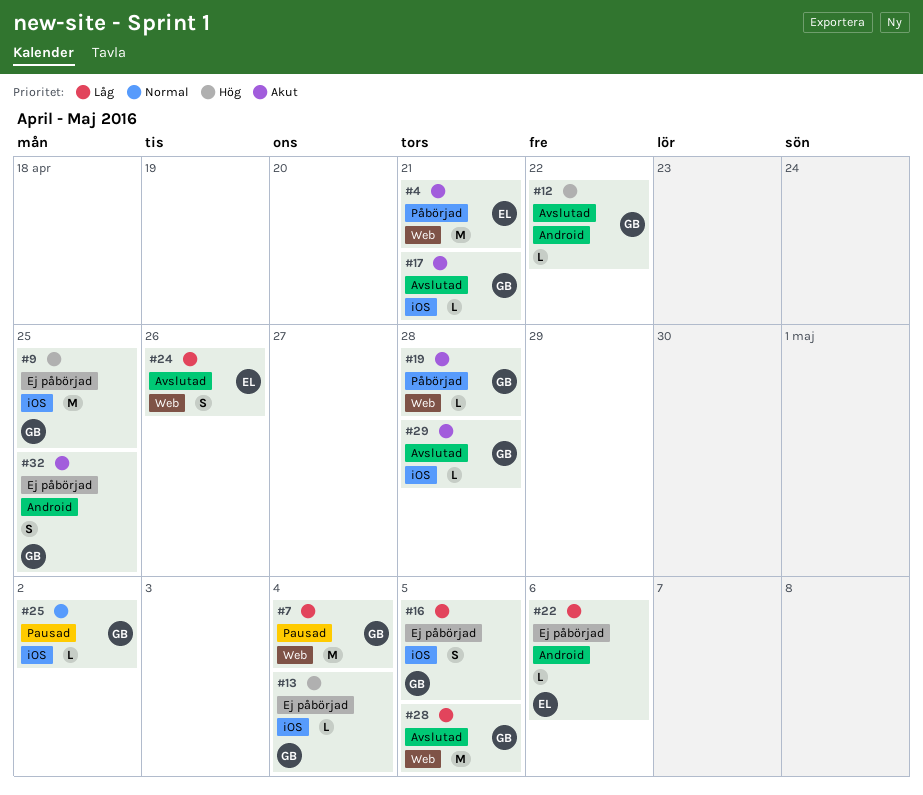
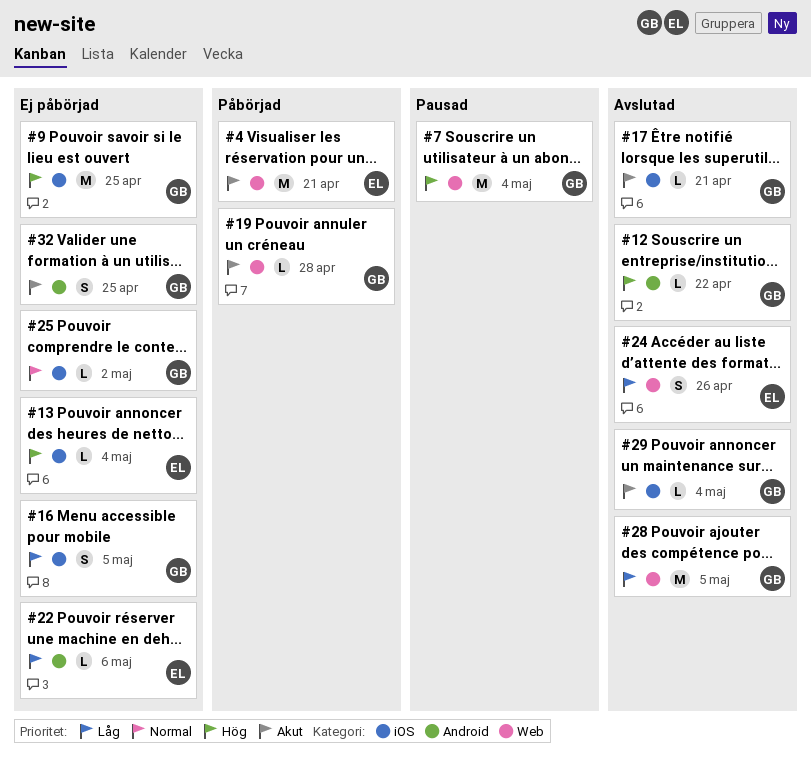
#7, priority: Låg -> Hög
#13, owner: GB -> EL
#25, status: Pausad -> Ej påbörjad
#29, due: Apr 28 -> May 4

